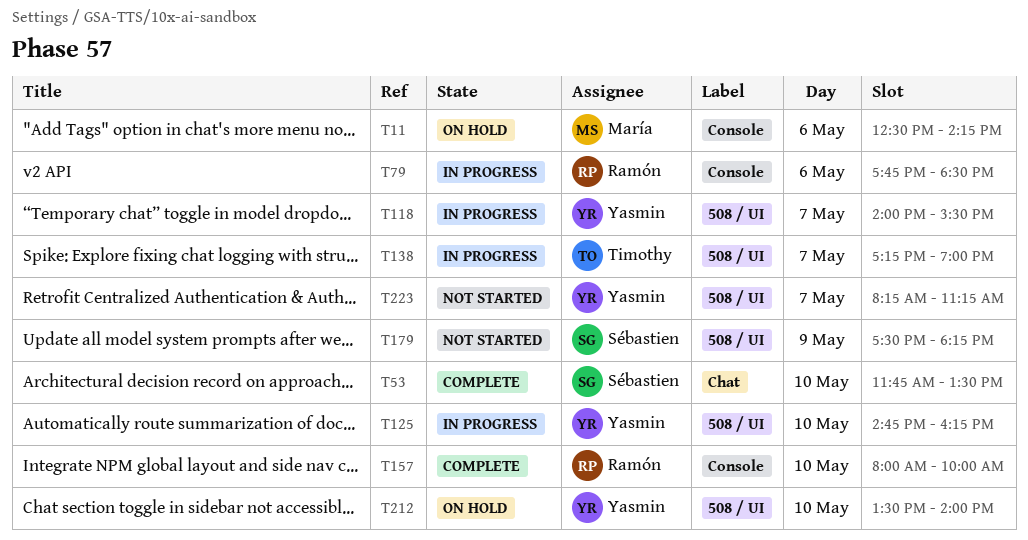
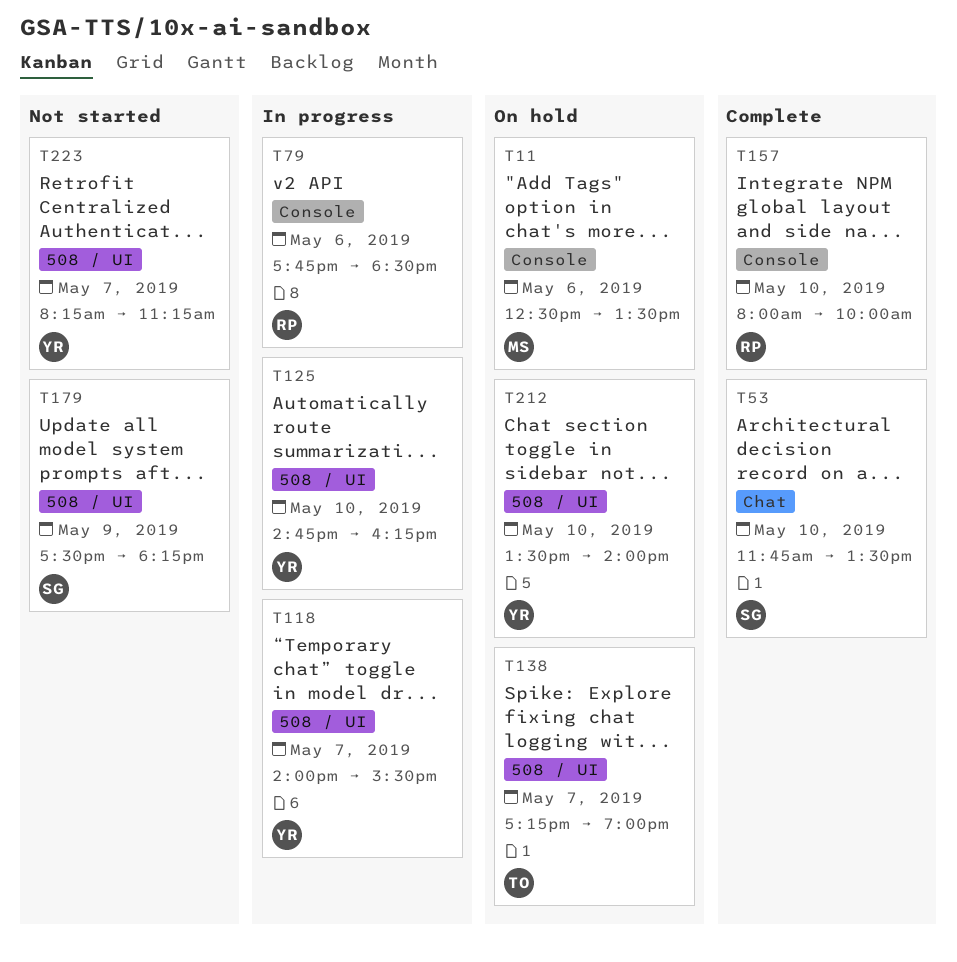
T11, ends: 14:15 -> 13:30
T138, status: In progress -> On hold

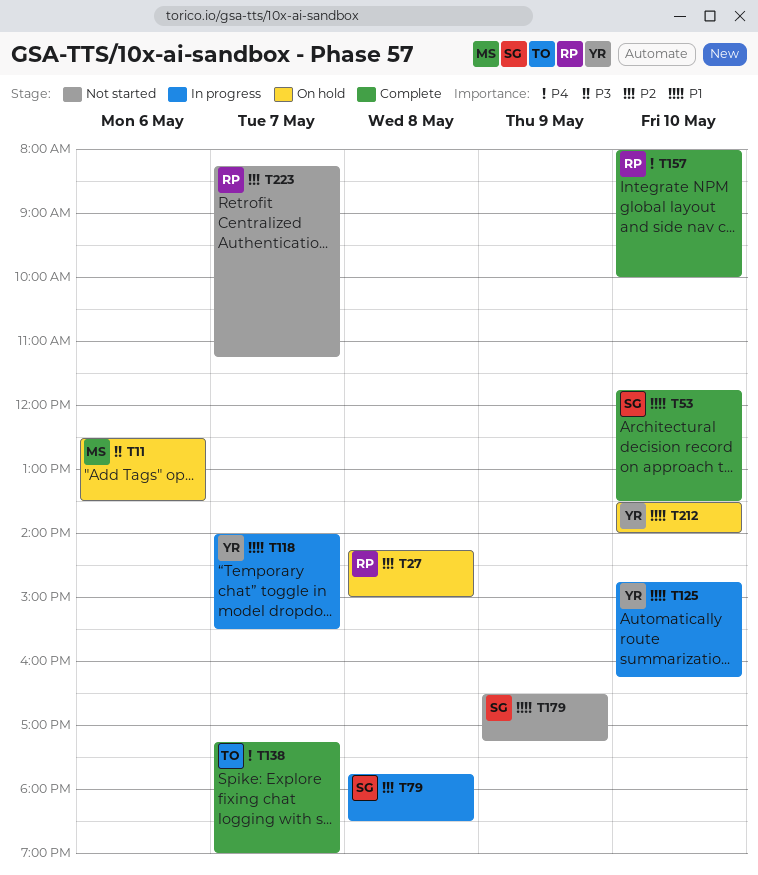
T27: none -> present
T79, owner: RP -> SG
T79, day: May 6 -> May 8
T138, status: On hold -> Complete
T179, begins: 17:30 -> 16:30
T179, ends: 18:15 -> 17:15
T223, owner: YR -> RP

